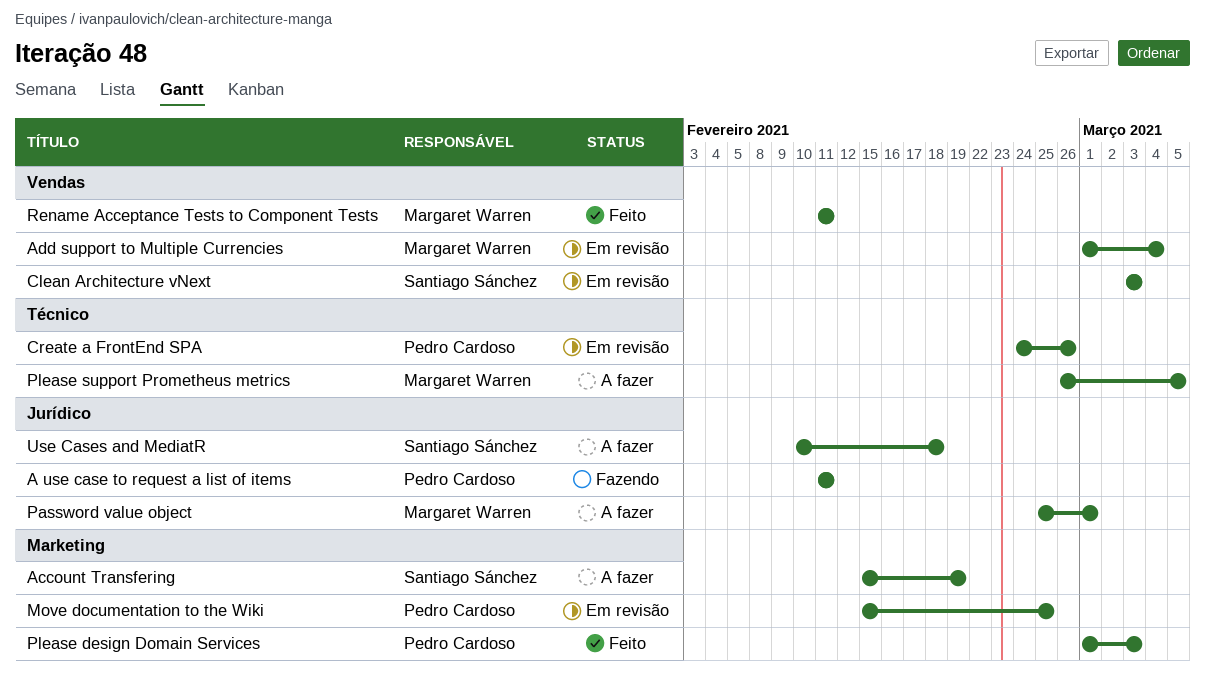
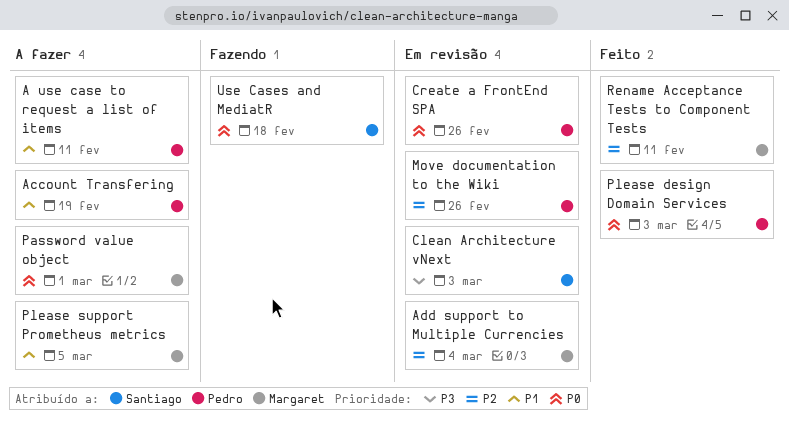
A use case to request a list of items, status: Fazendo -> A fazer
Account Transfering, owner: Santiago Sánchez -> Pedro Cardoso
Move documentation to the Wiki, due: Feb 25 -> Feb 26
Use Cases and MediatR, status: A fazer -> Fazendo

